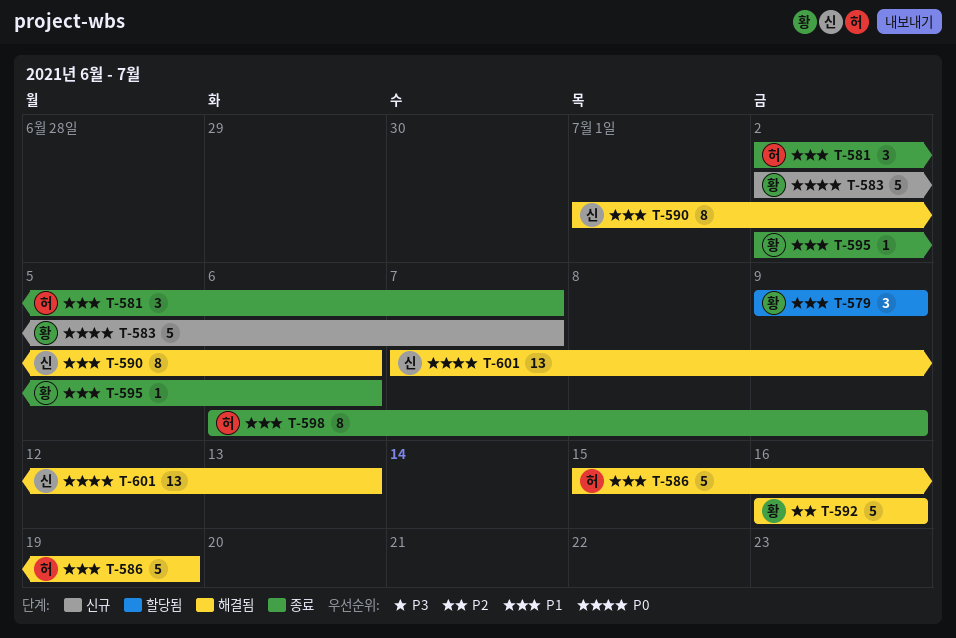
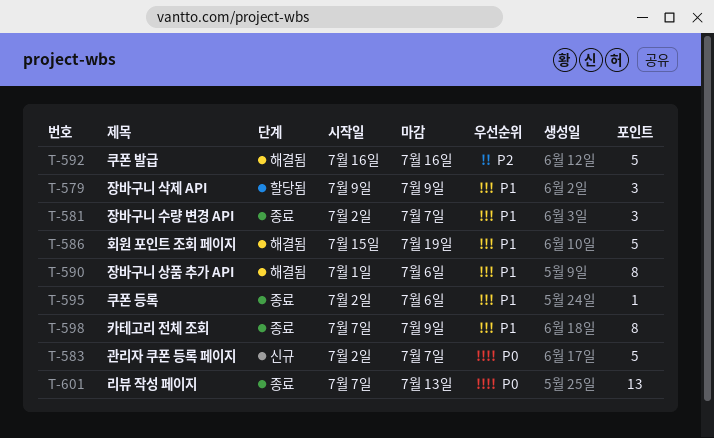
T-598, start: Jul 6 -> Jul 7
T-601, status: 해결됨 -> 종료

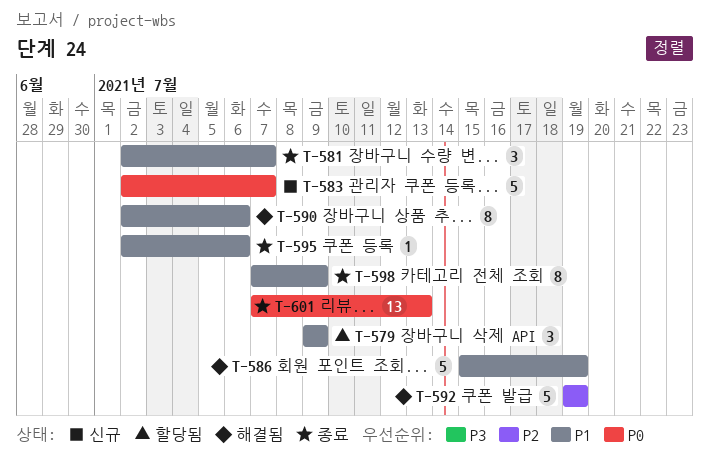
T-590, start: Jul 1 -> Jul 2
T-592, start: Jul 16 -> Jul 19
T-592, due: Jul 16 -> Jul 19

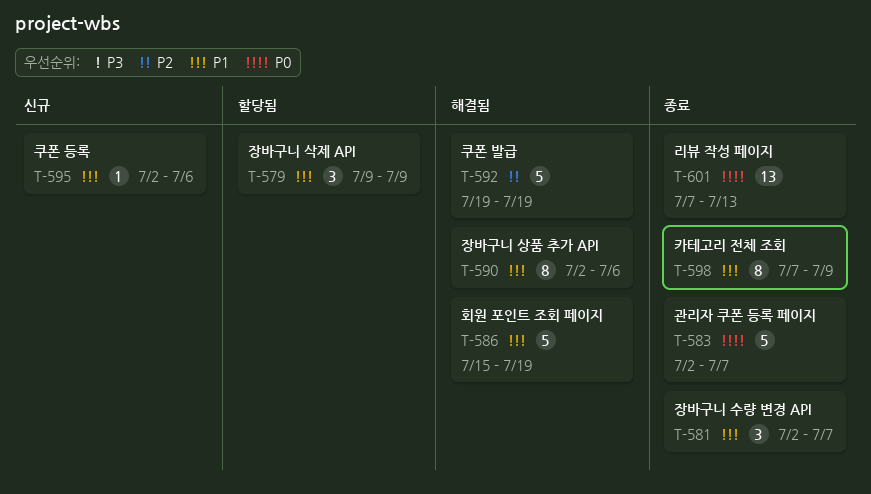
T-583, status: 신규 -> 종료
T-595, status: 종료 -> 신규

